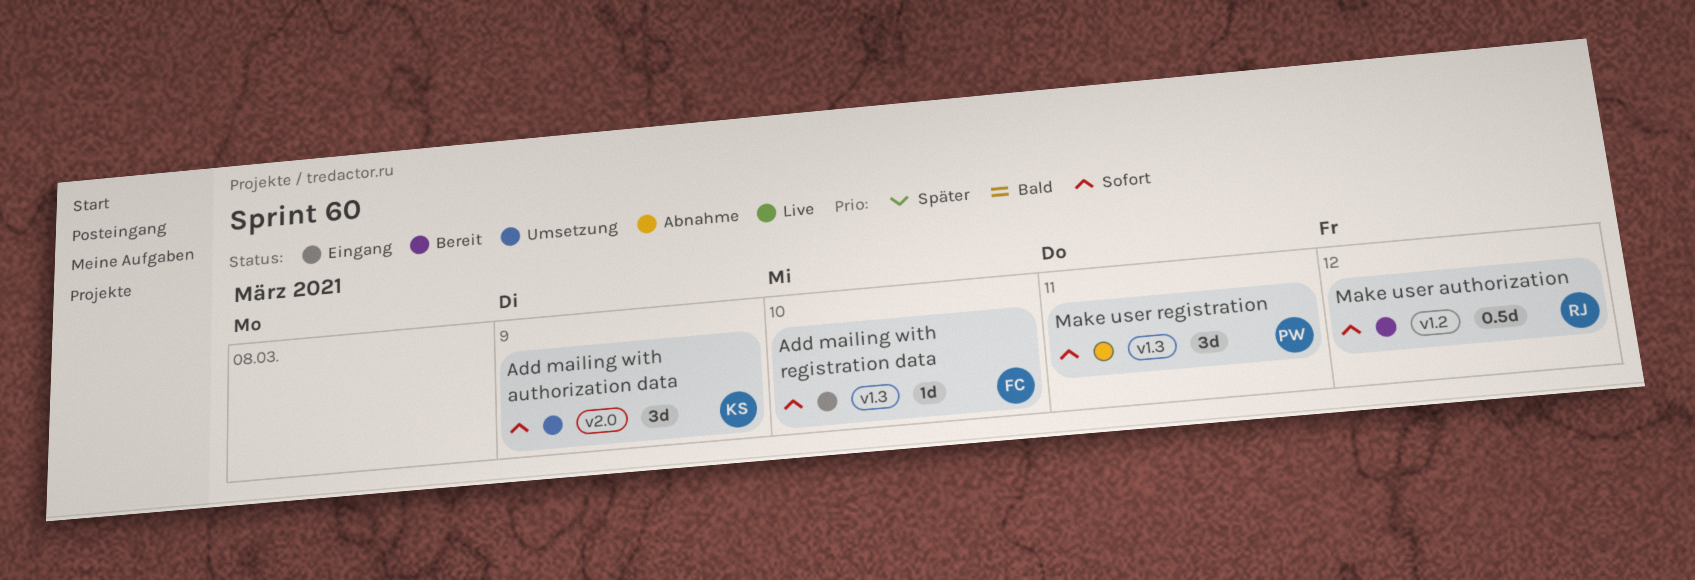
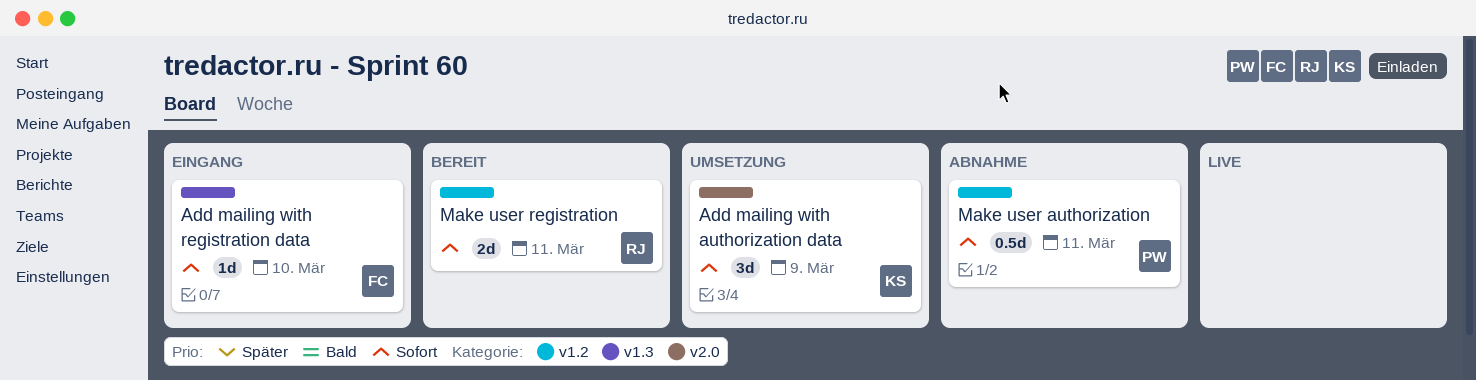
Make user authorization, status: Bereit -> Abnahme
Make user authorization, owner: RJ -> PW
Make user authorization, day: Mar 12 -> Mar 11
Make user registration, status: Abnahme -> Bereit
Make user registration, owner: PW -> RJ
Make user registration, label: v1.3 -> v1.2
Make user registration, estimate: 3d -> 2d

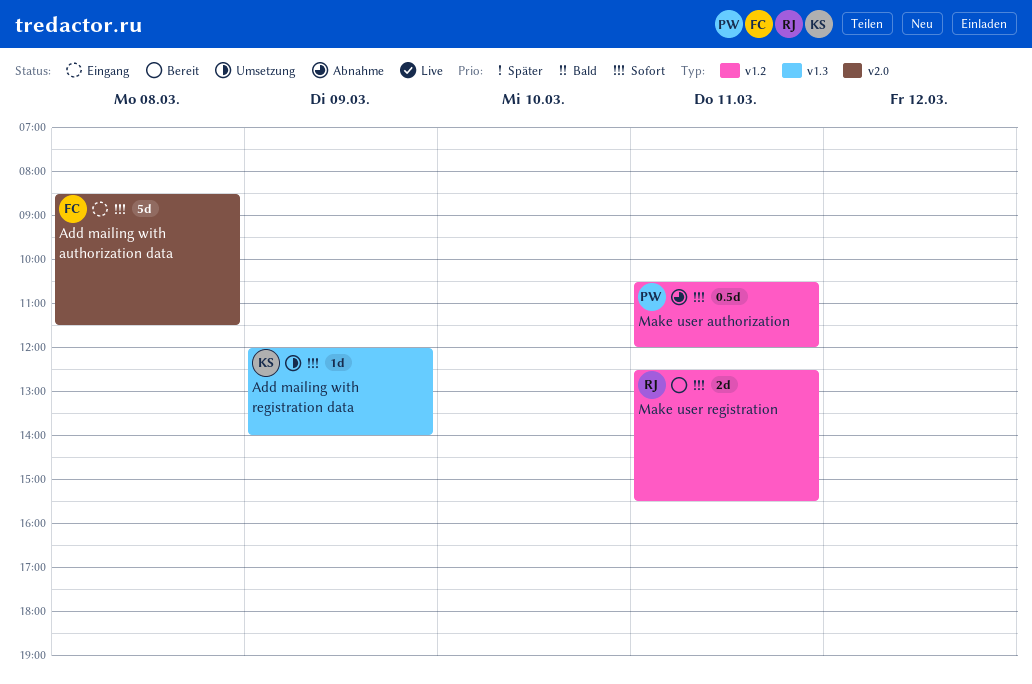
Add mailing with authorization data, status: Umsetzung -> Eingang
Add mailing with authorization data, owner: KS -> FC
Add mailing with authorization data, estimate: 3d -> 5d
Add mailing with authorization data, day: Mar 9 -> Mar 8
Add mailing with registration data, status: Eingang -> Umsetzung
Add mailing with registration data, owner: FC -> KS
Add mailing with registration data, day: Mar 10 -> Mar 9

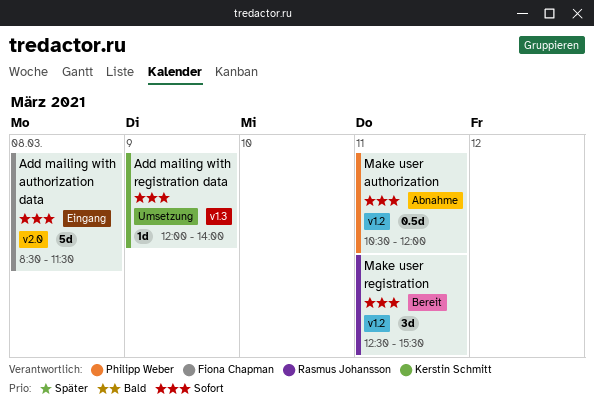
Make user registration, estimate: 2d -> 3d

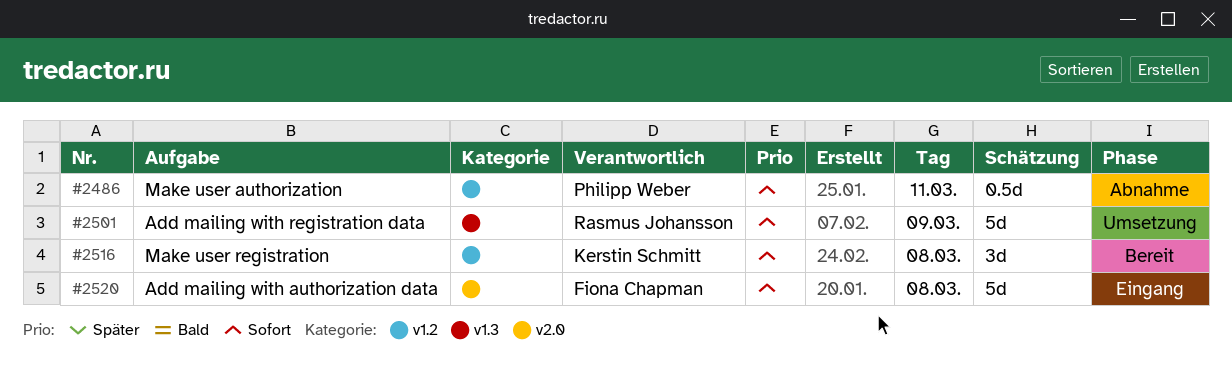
Add mailing with registration data, owner: Kerstin Schmitt -> Rasmus Johansson
Add mailing with registration data, estimate: 1d -> 5d
Make user registration, owner: Rasmus Johansson -> Kerstin Schmitt
Make user registration, day: Mar 11 -> Mar 8

